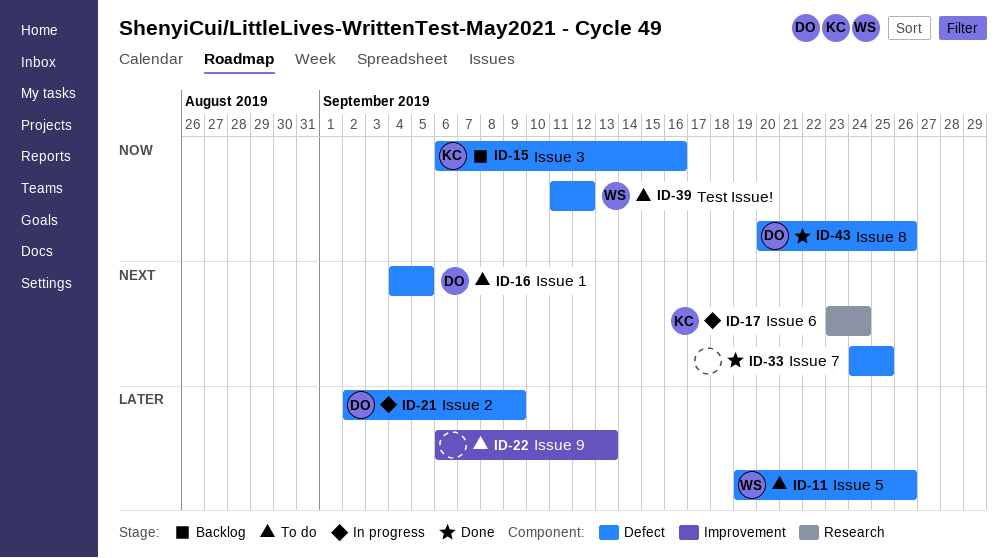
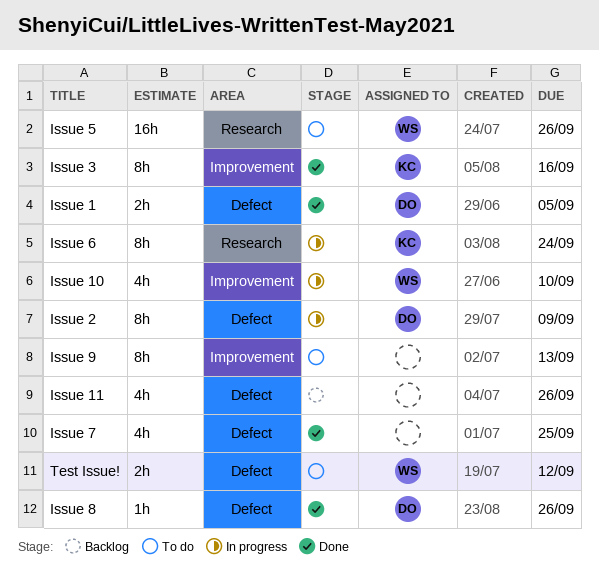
Issue 1, status: To do -> Done
Issue 10: none -> present
Issue 11: none -> present
Issue 3, status: Backlog -> Done
Issue 3, label: Defect -> Improvement
Issue 5, label: Defect -> Research

